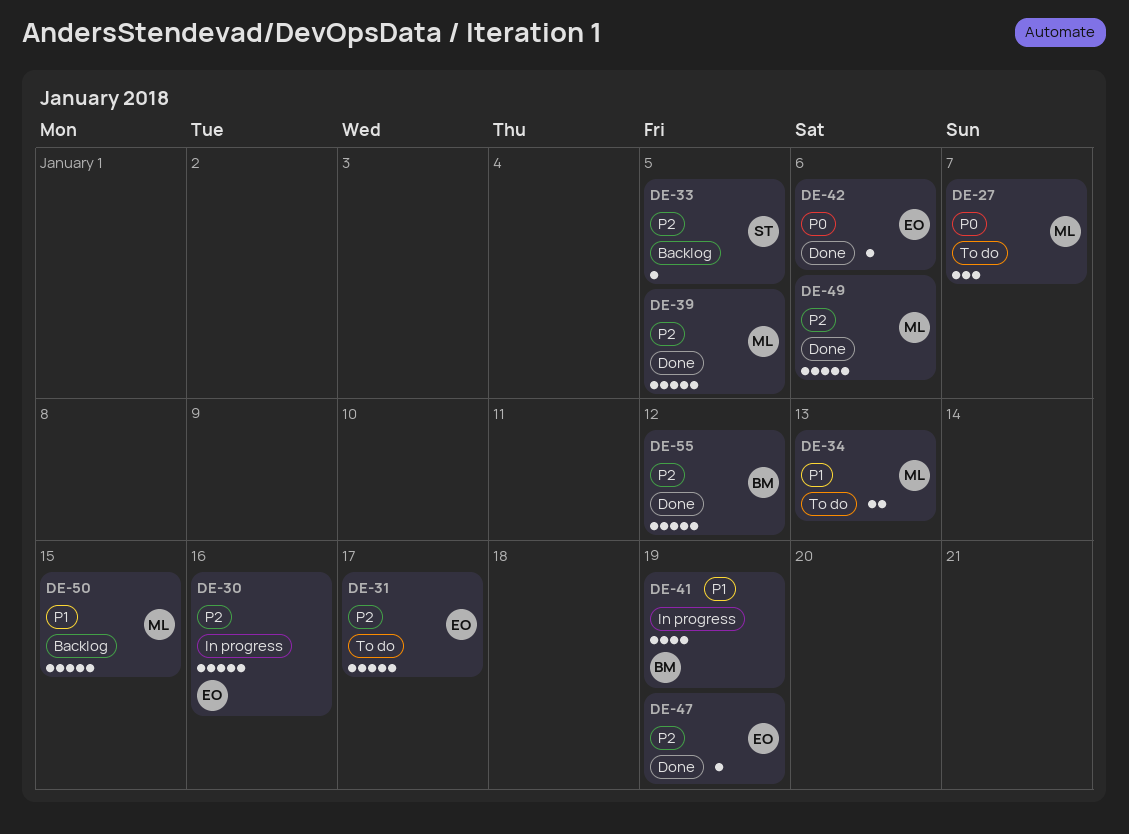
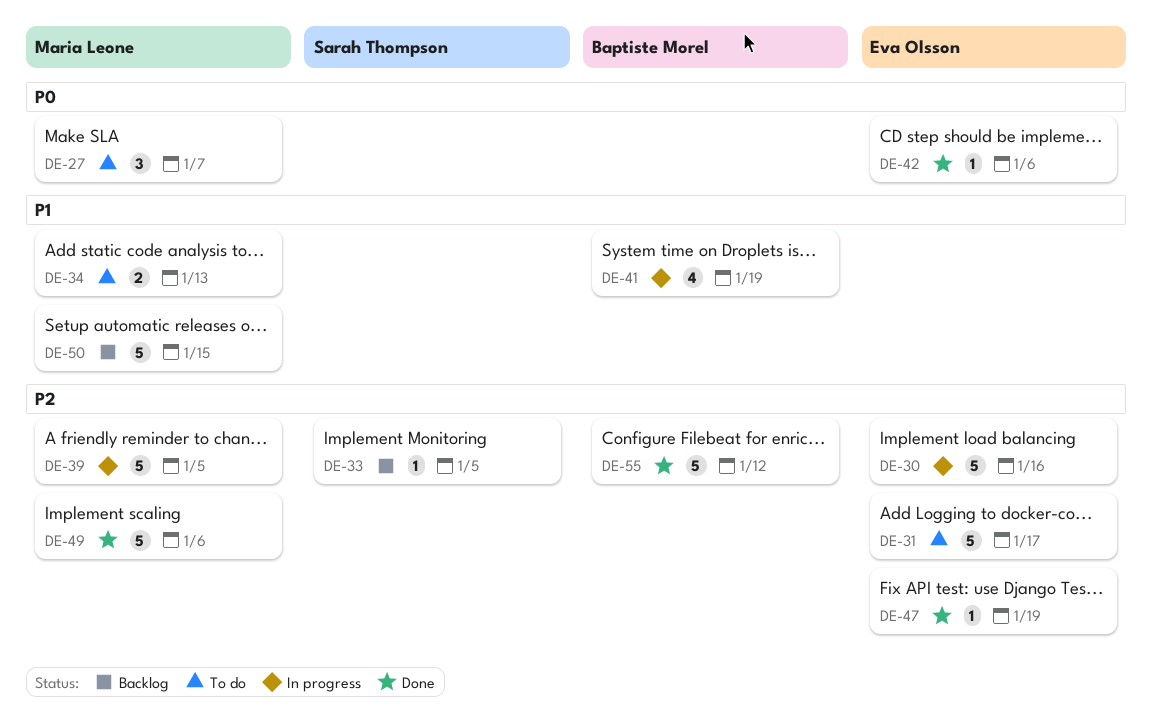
DE-39, status: Done -> In progress

